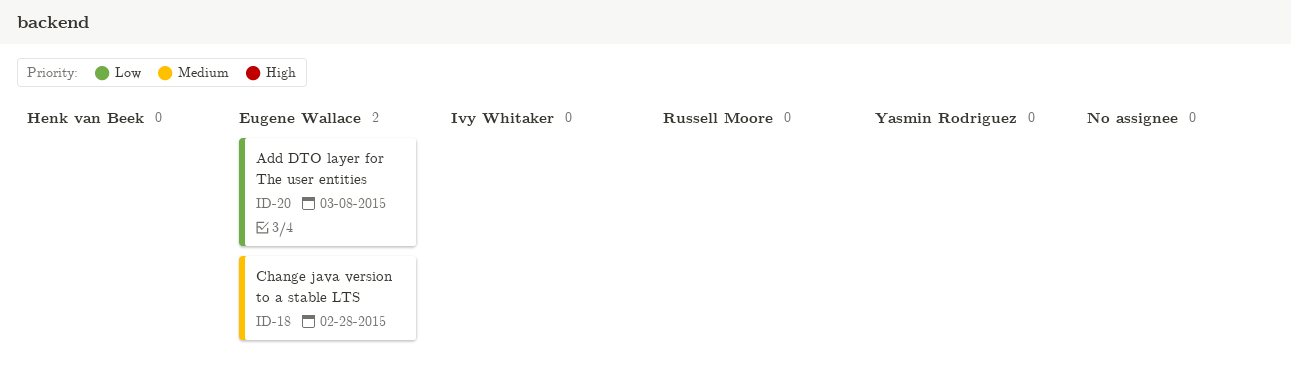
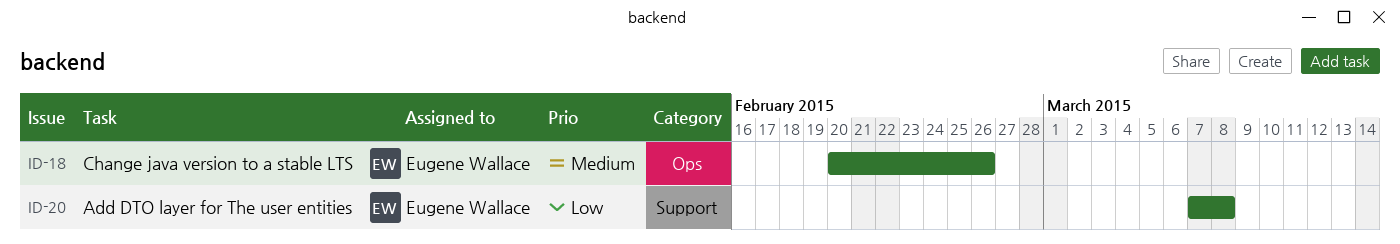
ID-18, due: Feb 28 -> Feb 26

